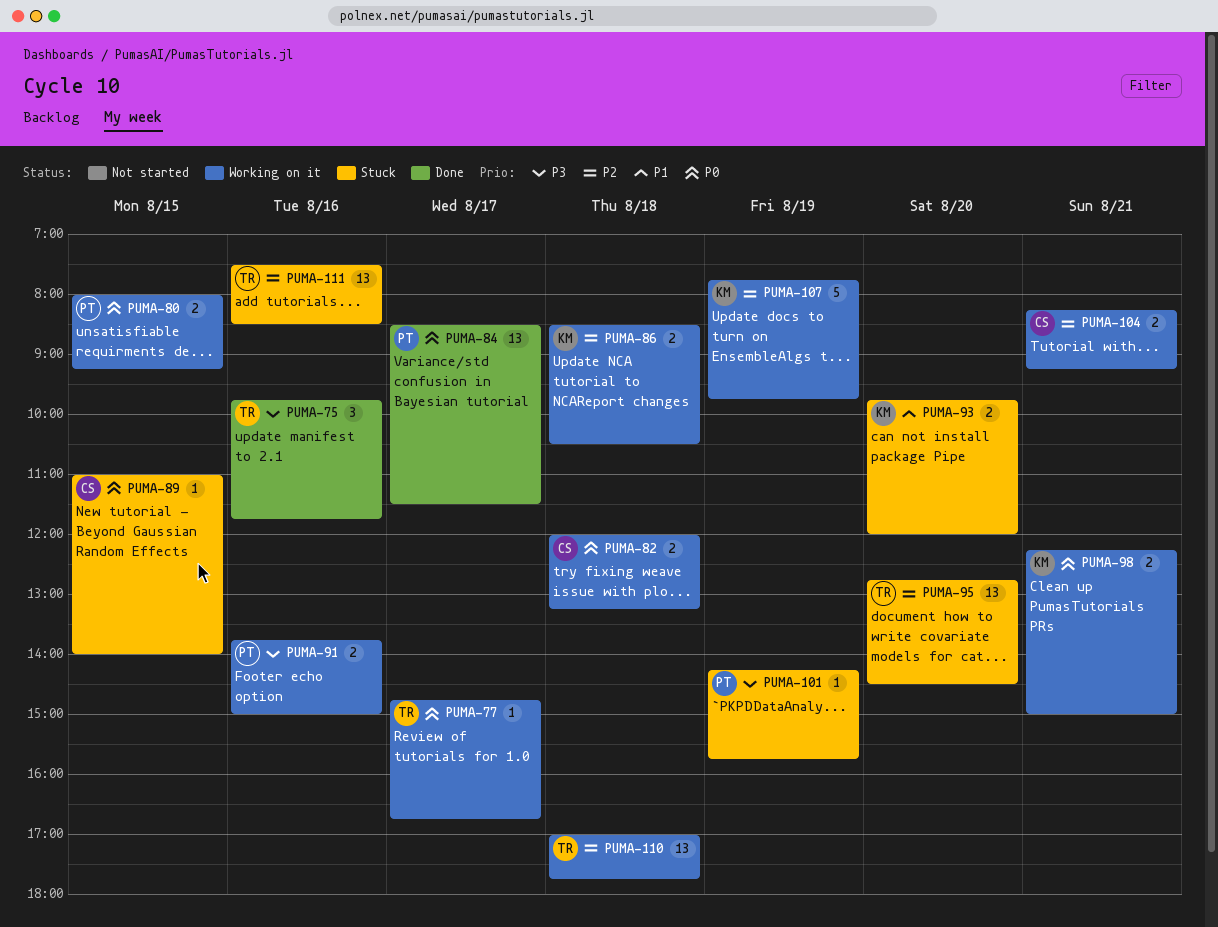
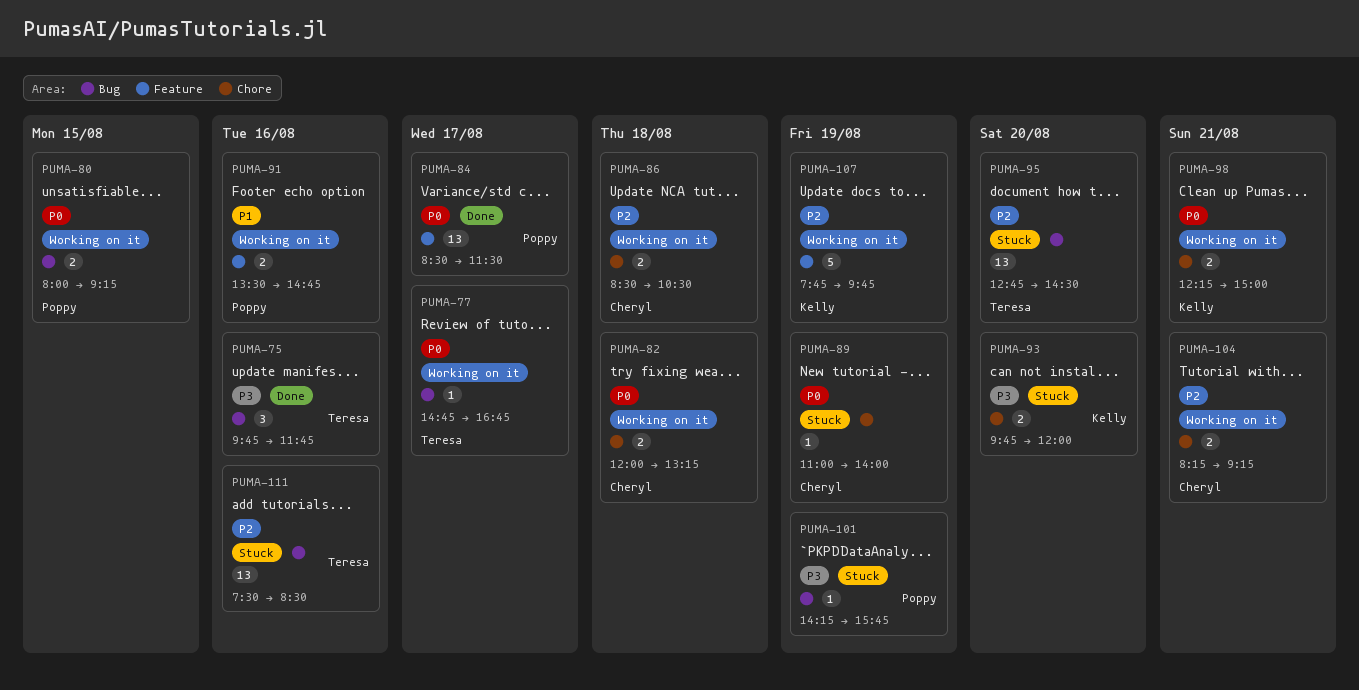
PUMA-86, owner: Kelly -> Cheryl
PUMA-89, day: Aug 15 -> Aug 19
PUMA-91, priority: P3 -> P1
PUMA-91, begins: 13:45 -> 13:30
PUMA-91, ends: 15:00 -> 14:45
PUMA-93, priority: P1 -> P3
PUMA-110: present -> none

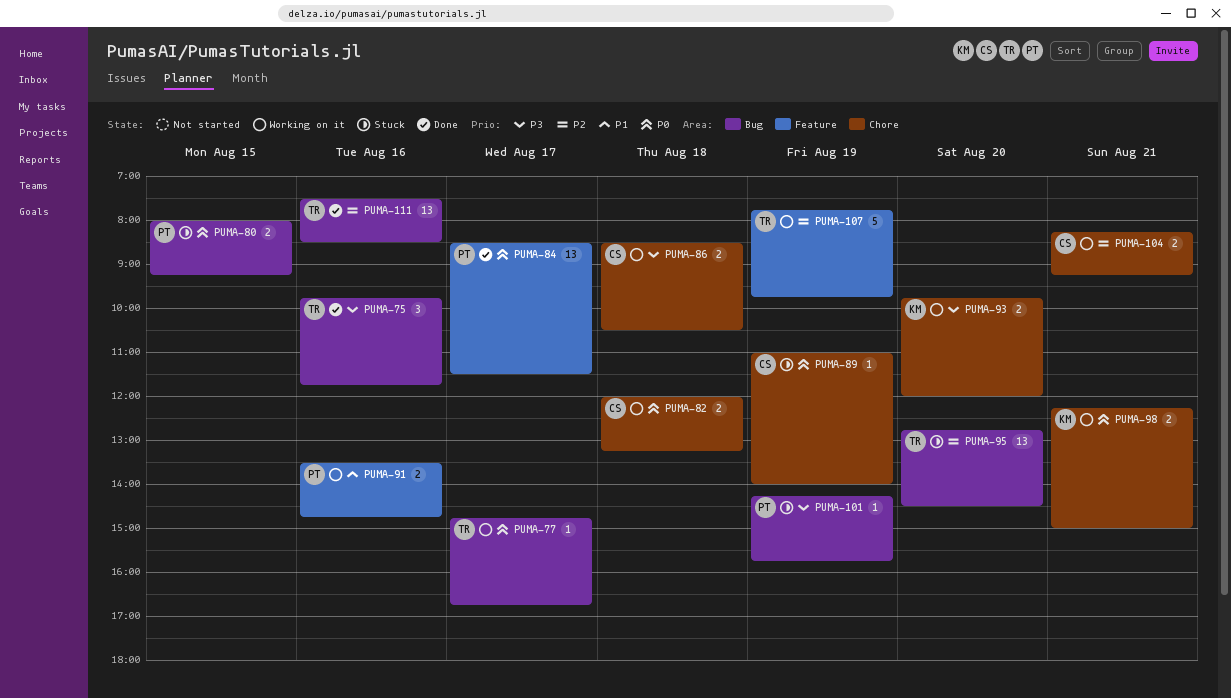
PUMA-80, status: Working on it -> Stuck
PUMA-86, priority: P2 -> P3
PUMA-93, status: Stuck -> Working on it
PUMA-107, owner: Kelly -> Teresa
PUMA-111, status: Stuck -> Done

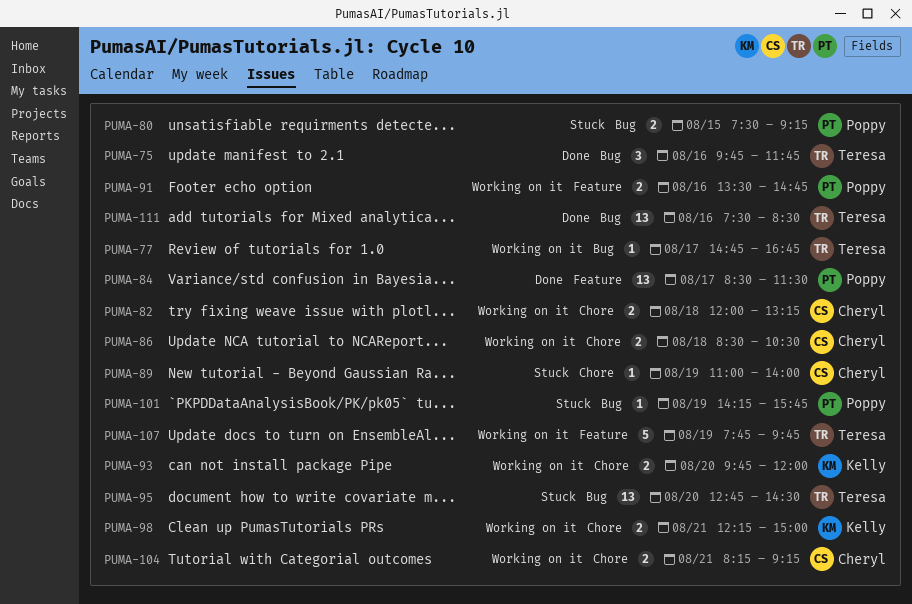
PUMA-80, begins: 08:00 -> 07:30

